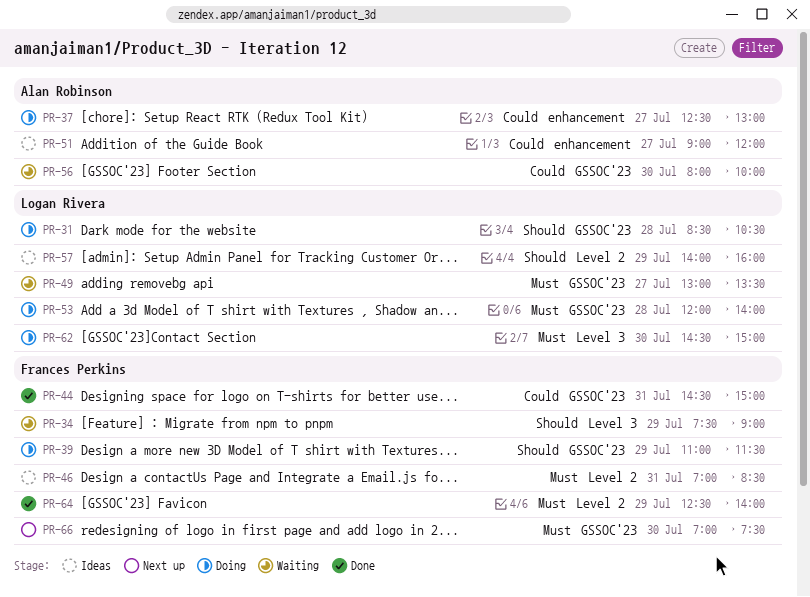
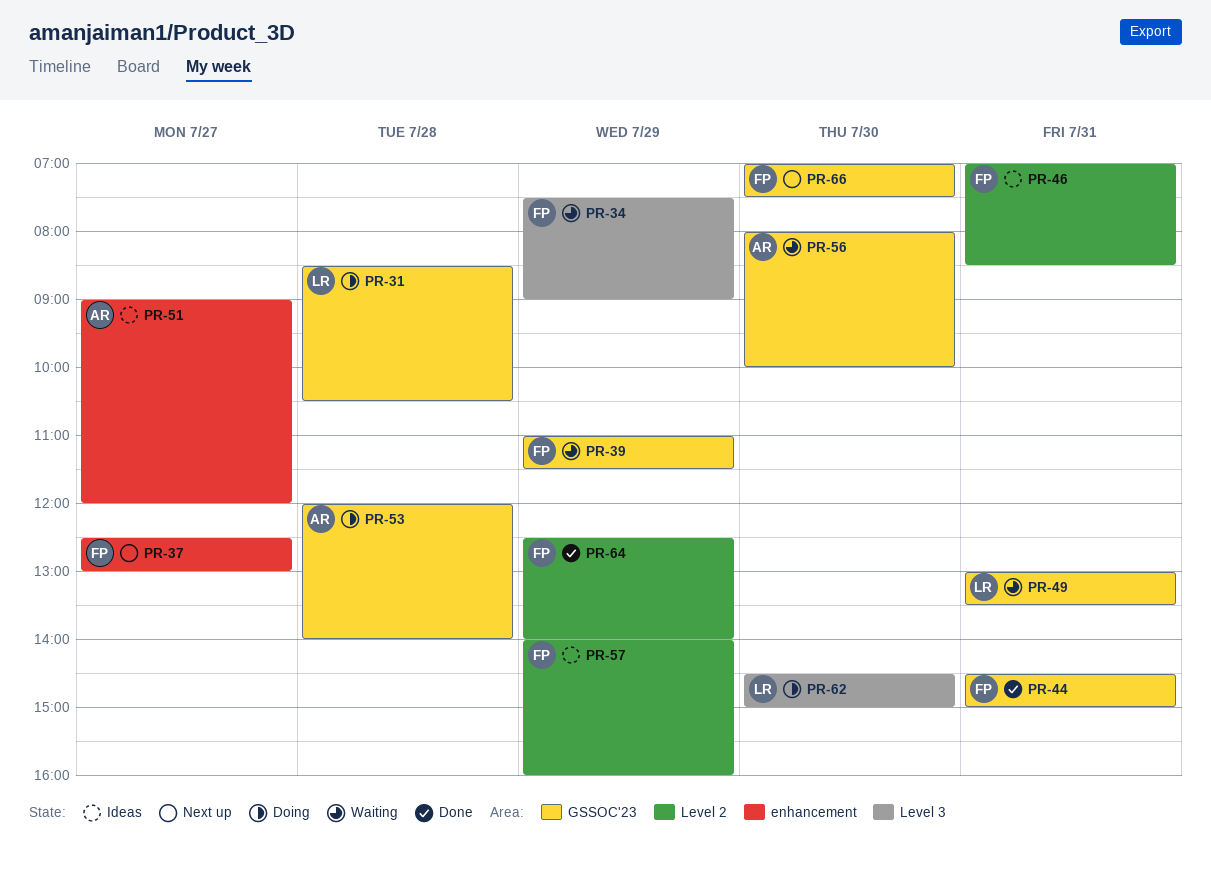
PR-37, status: Doing -> Next up
PR-37, owner: Alan Robinson -> Frances Perkins
PR-39, status: Doing -> Waiting
PR-49, day: Jul 27 -> Jul 31
PR-53, owner: Logan Rivera -> Alan Robinson
PR-57, owner: Logan Rivera -> Frances Perkins

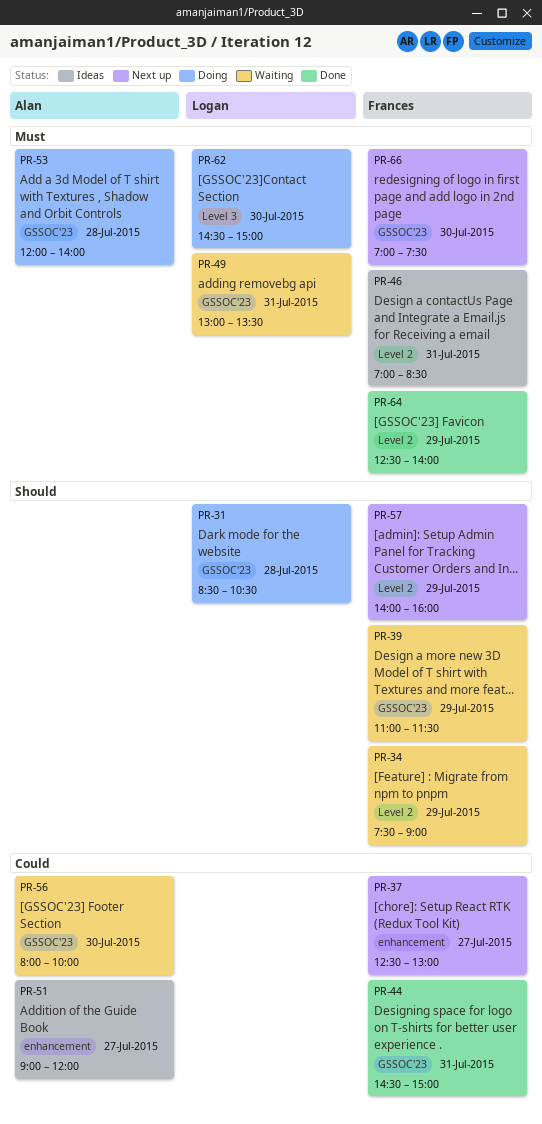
PR-34, label: Level 3 -> Level 2
PR-57, status: Ideas -> Next up

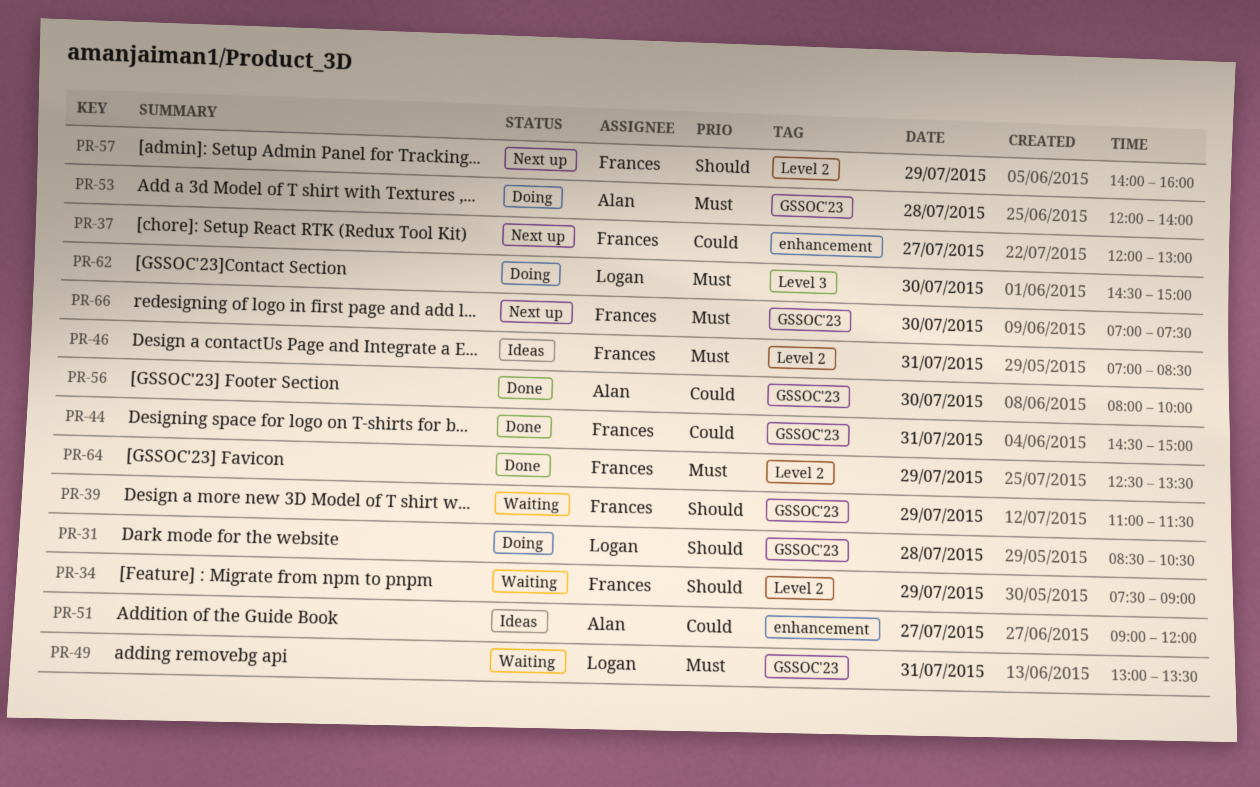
PR-37, begins: 12:30 -> 12:00
PR-56, status: Waiting -> Done
PR-64, ends: 14:00 -> 13:30

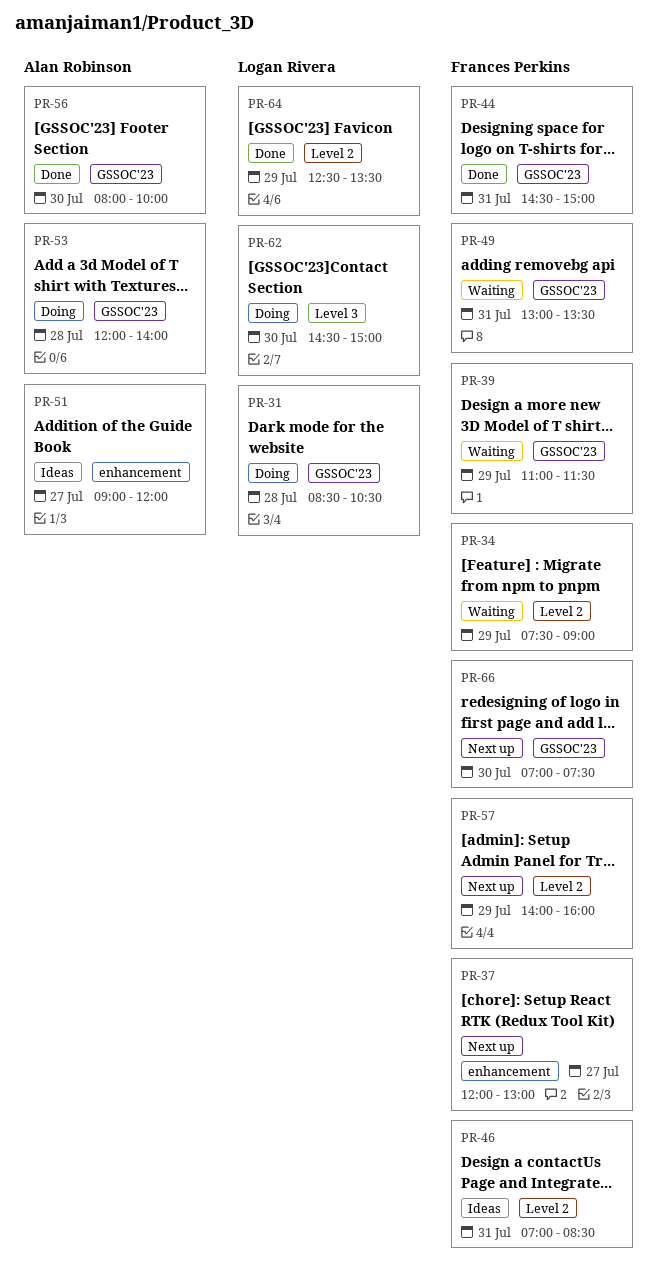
PR-49, owner: Logan Rivera -> Frances Perkins
PR-64, owner: Frances Perkins -> Logan Rivera

